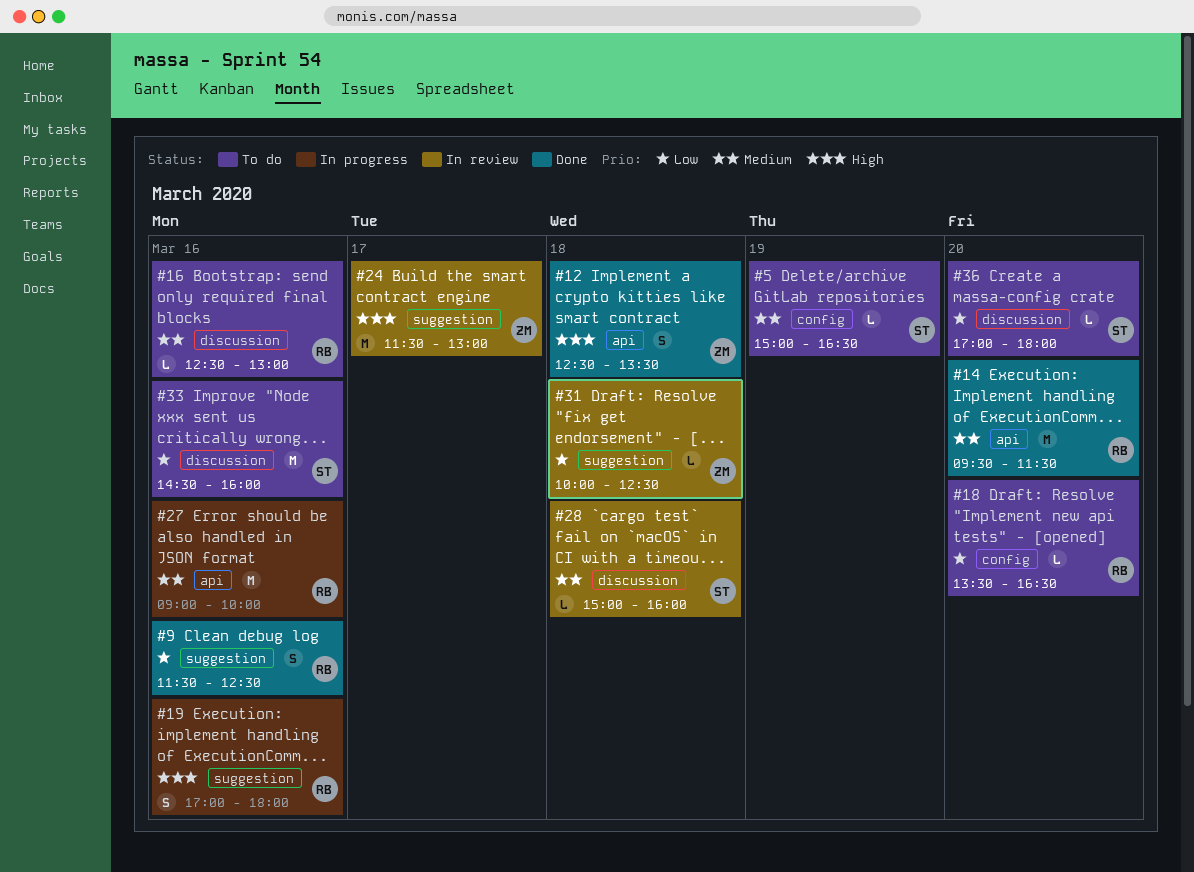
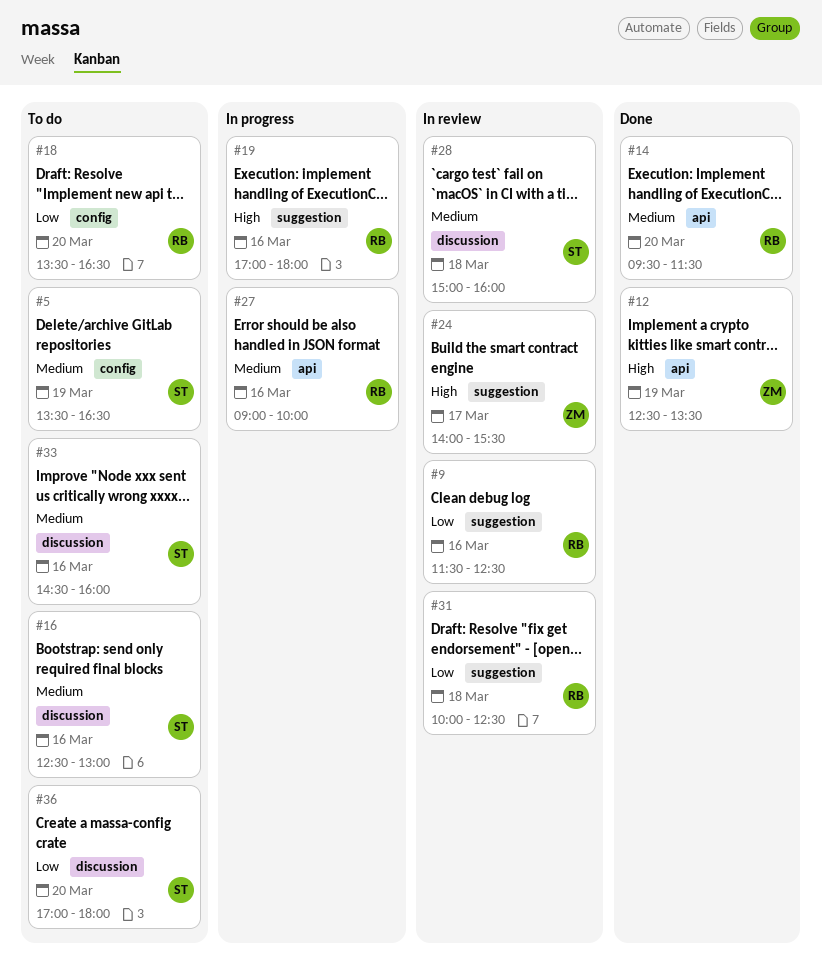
#5, begins: 15:00 -> 13:30
#9, status: Done -> In review
#12, day: Mar 18 -> Mar 19
#16, owner: RB -> ST
#24, begins: 11:30 -> 14:00
#24, ends: 13:00 -> 15:30
#31, owner: ZM -> RB
#33, priority: Low -> Medium

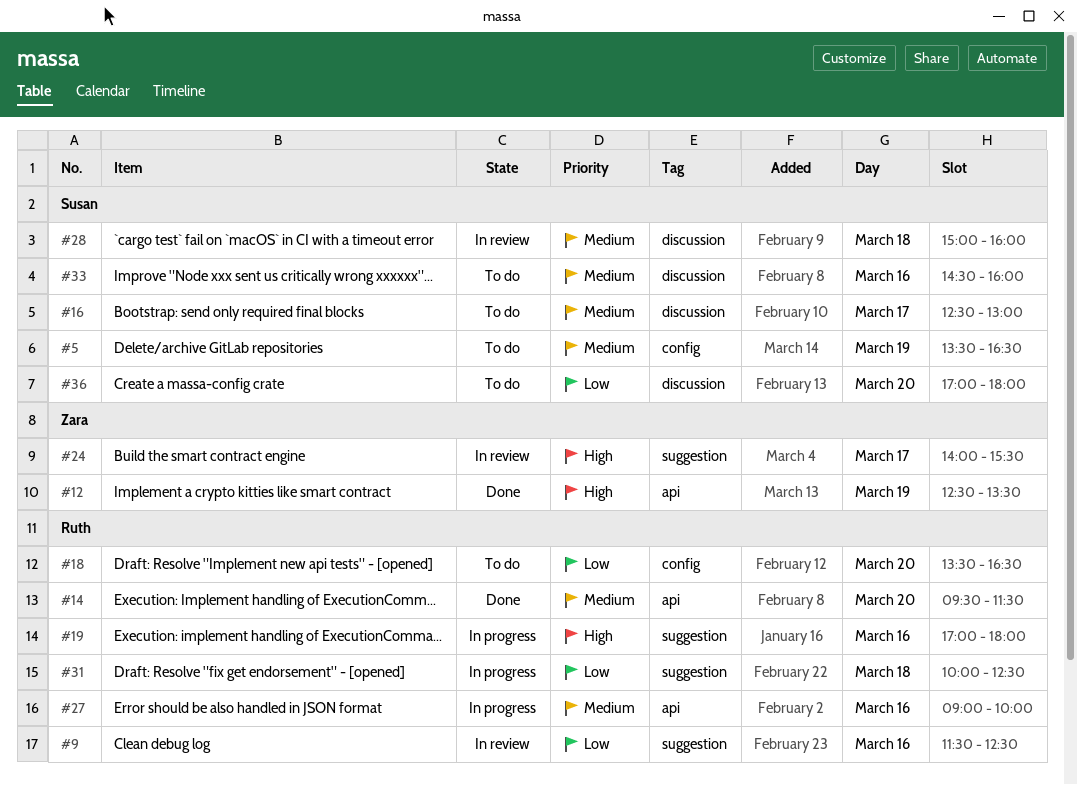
#16, day: Mar 16 -> Mar 17
#31, status: In review -> In progress

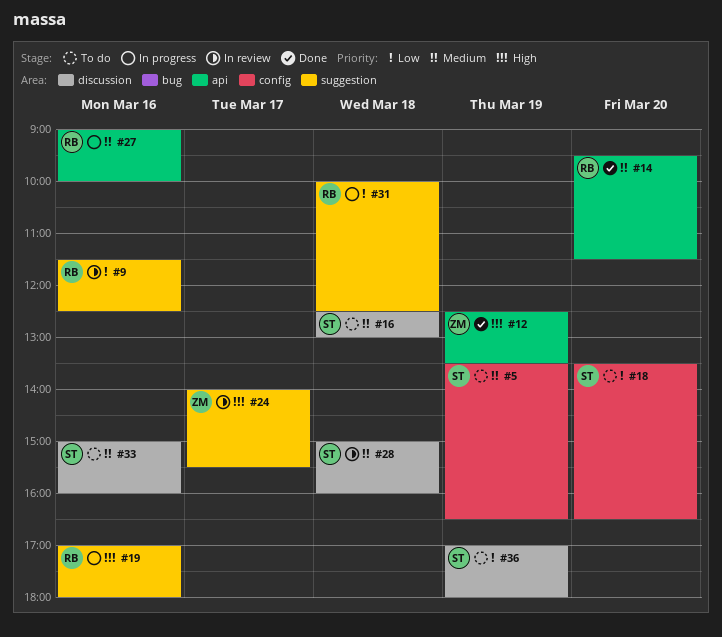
#16, day: Mar 17 -> Mar 18
#18, owner: Ruth -> Susan
#33, begins: 14:30 -> 15:00
#36, day: Mar 20 -> Mar 19

